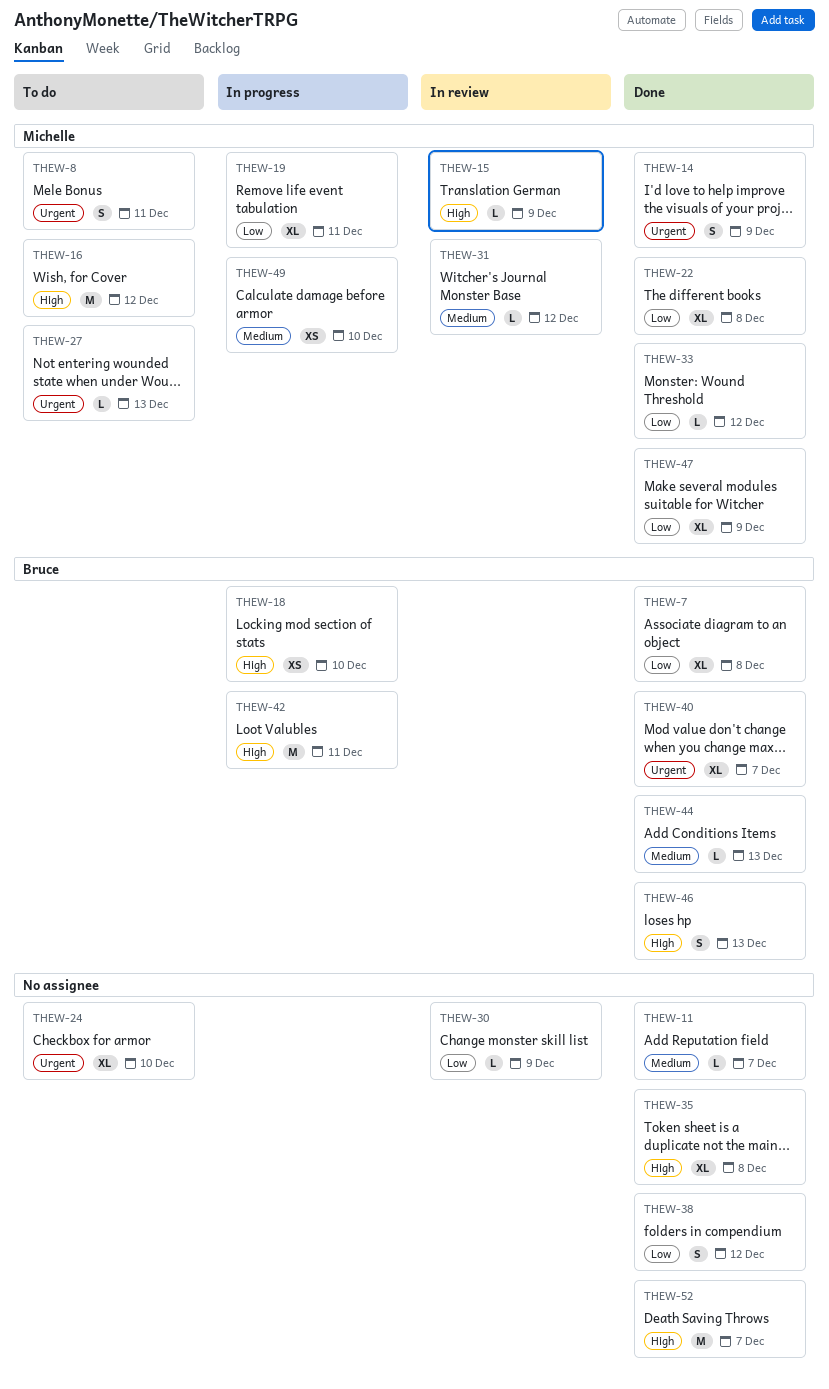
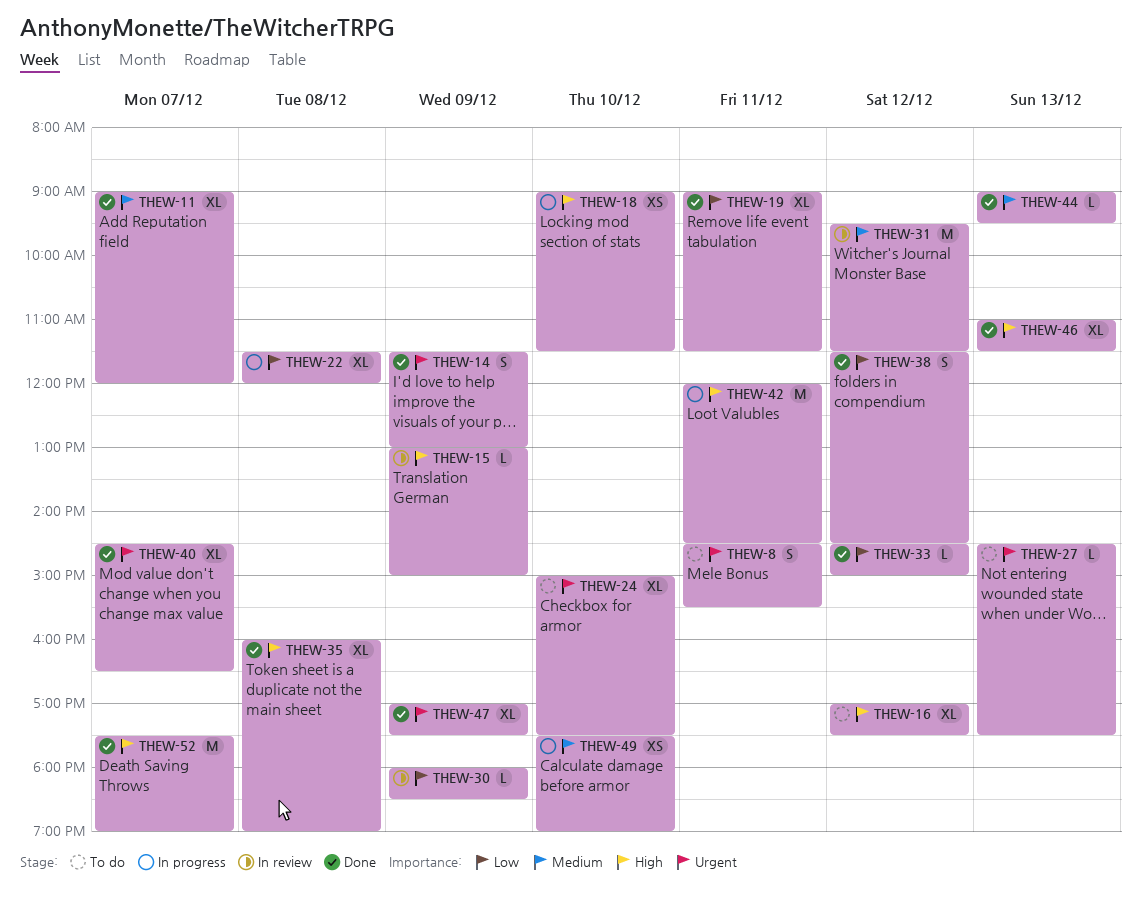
THEW-7: present -> none
THEW-11, estimate: L -> XL
THEW-16, estimate: M -> XL
THEW-19, status: In progress -> Done
THEW-22, status: Done -> In progress
THEW-31, estimate: L -> M
THEW-46, estimate: S -> XL
THEW-47, priority: Low -> Urgent

